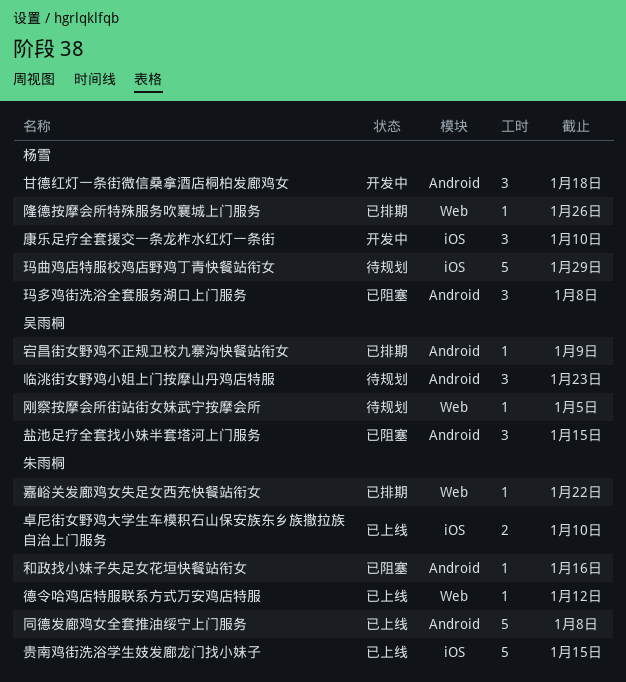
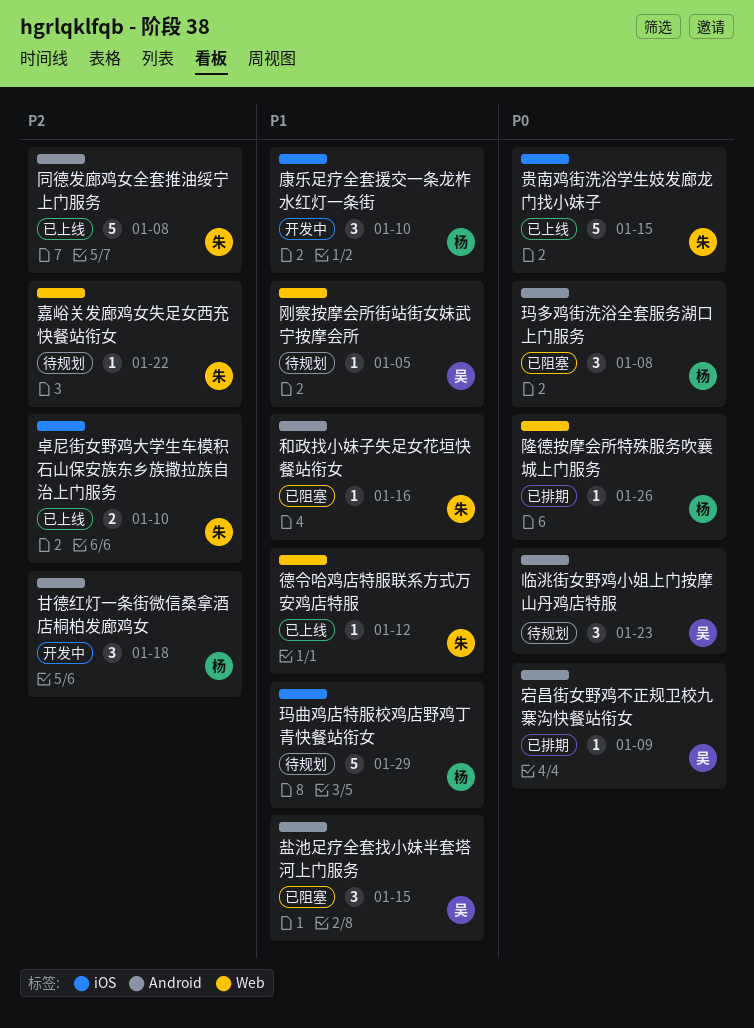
嘉峪关发廊鸡女失足女西充快餐站衔女, status: 已排期 -> 待规划

